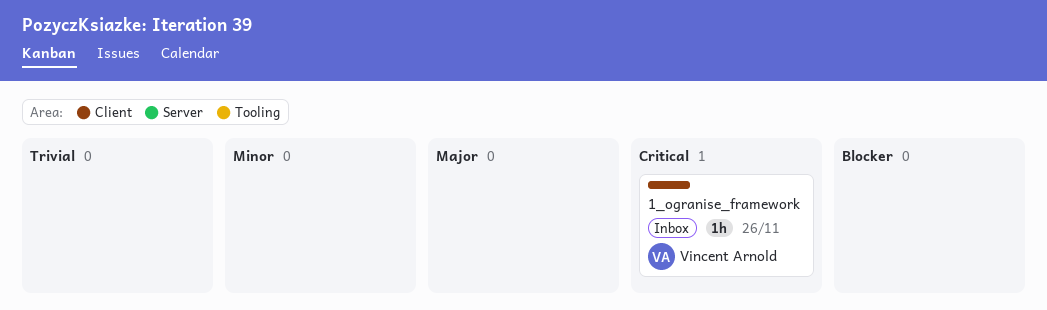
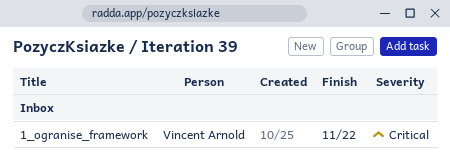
1_ogranise_framework, due: Nov 26 -> Nov 22

